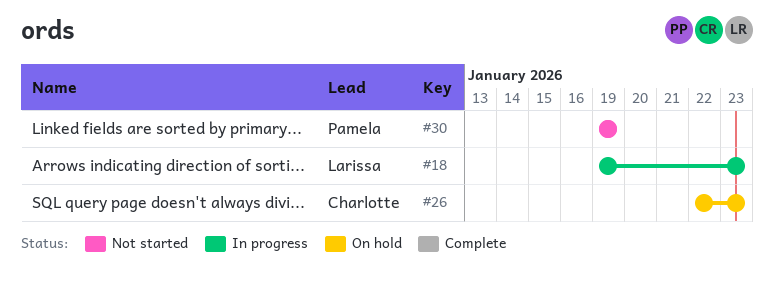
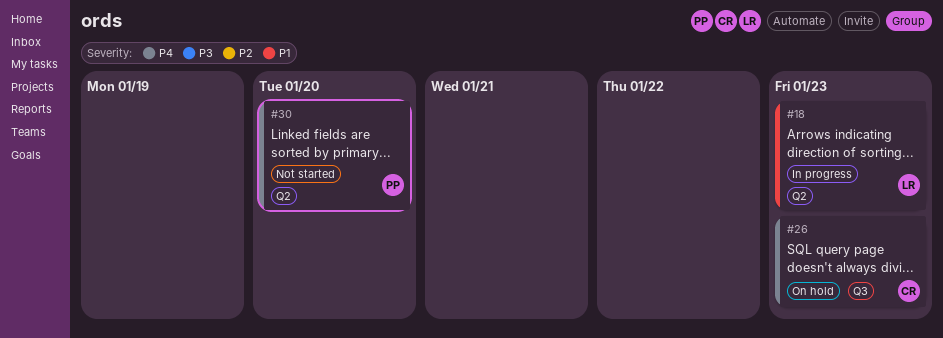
#30, due: Jan 19 -> Jan 20

